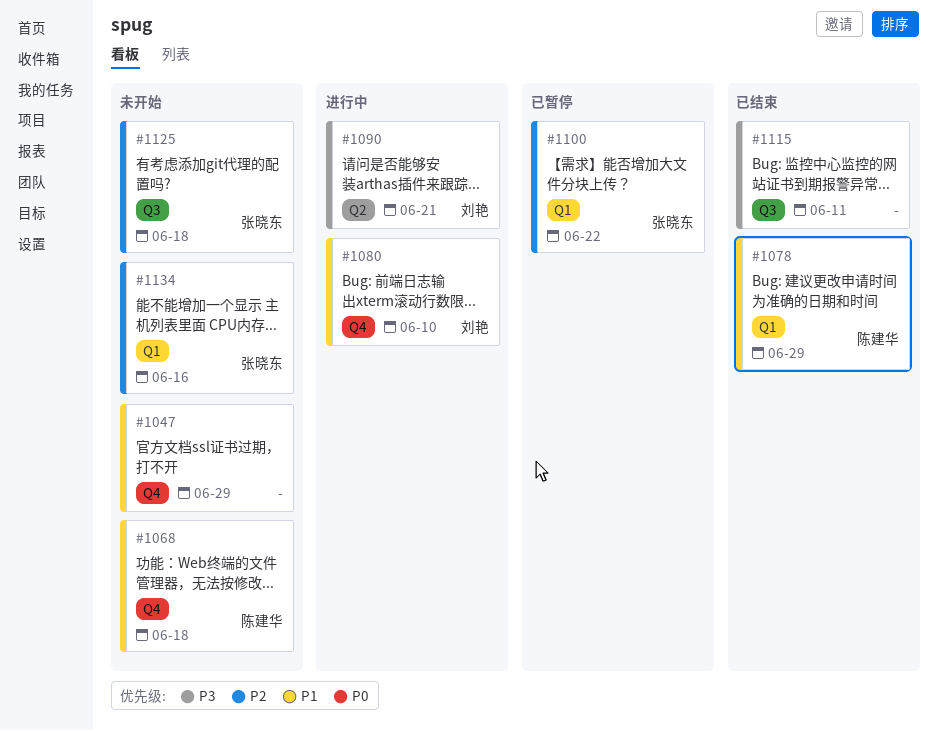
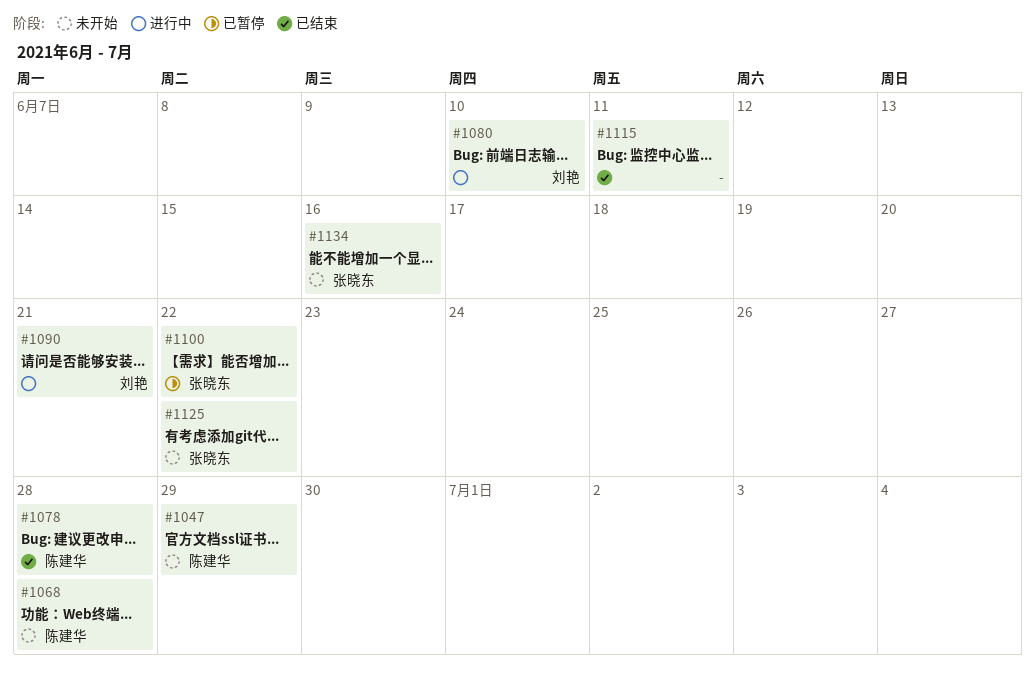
#1047, owner: none -> 陈建华
#1068, due: Jun 18 -> Jun 28
#1078, due: Jun 29 -> Jun 28
#1125, due: Jun 18 -> Jun 22

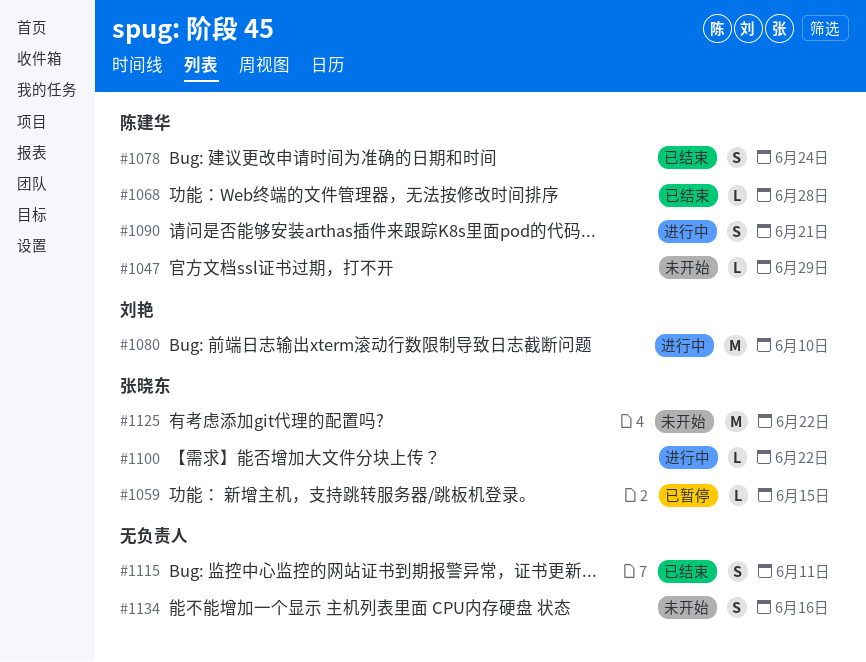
#1059: none -> present
#1068, status: 未开始 -> 已结束
#1078, due: Jun 28 -> Jun 24
#1090, owner: 刘艳 -> 陈建华
#1100, status: 已暂停 -> 进行中
#1134, owner: 张晓东 -> none

